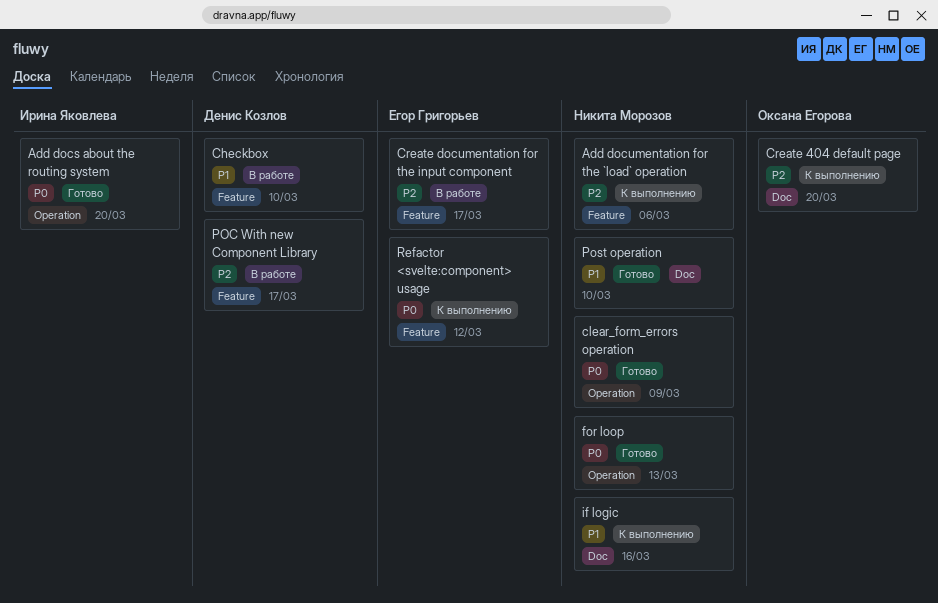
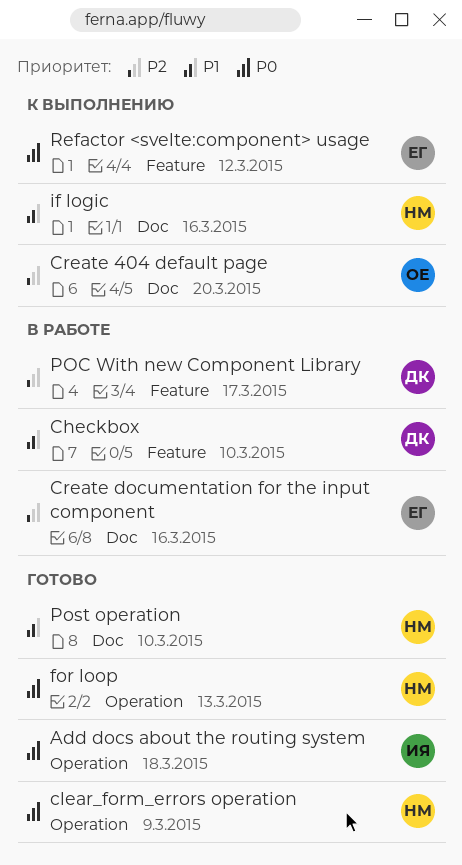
Add docs about the routing system, due: Mar 20 -> Mar 18
Add documentation for the `load` operation: present -> none
Create documentation for the input component, label: Feature -> Doc
Create documentation for the input component, due: Mar 17 -> Mar 16

